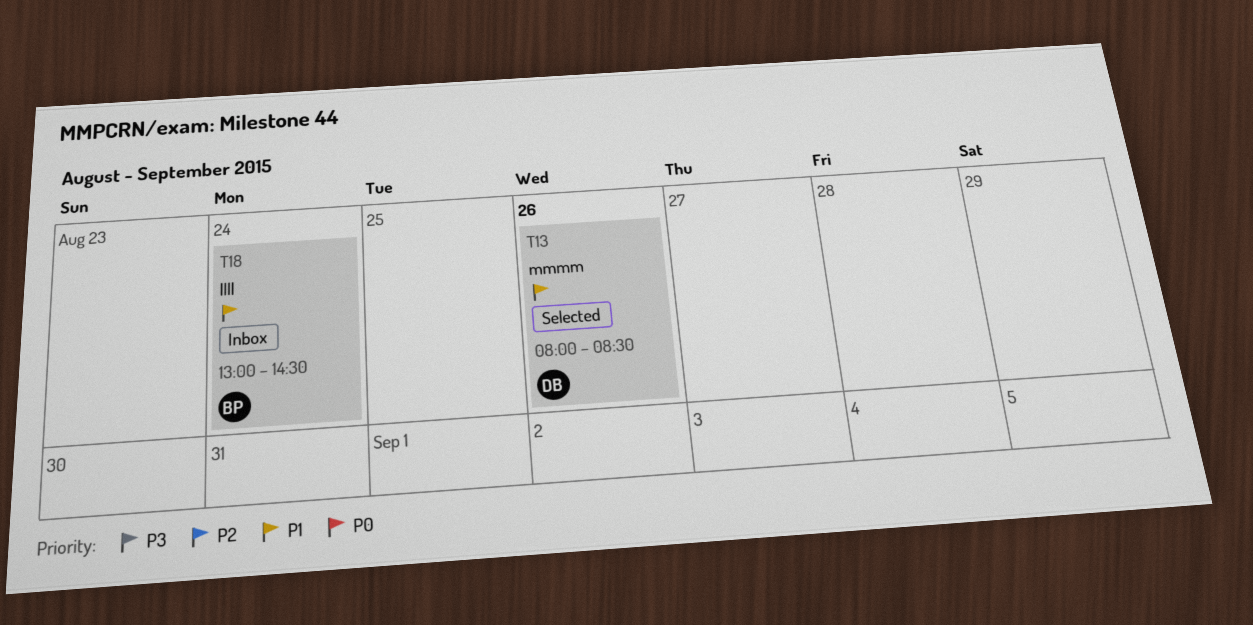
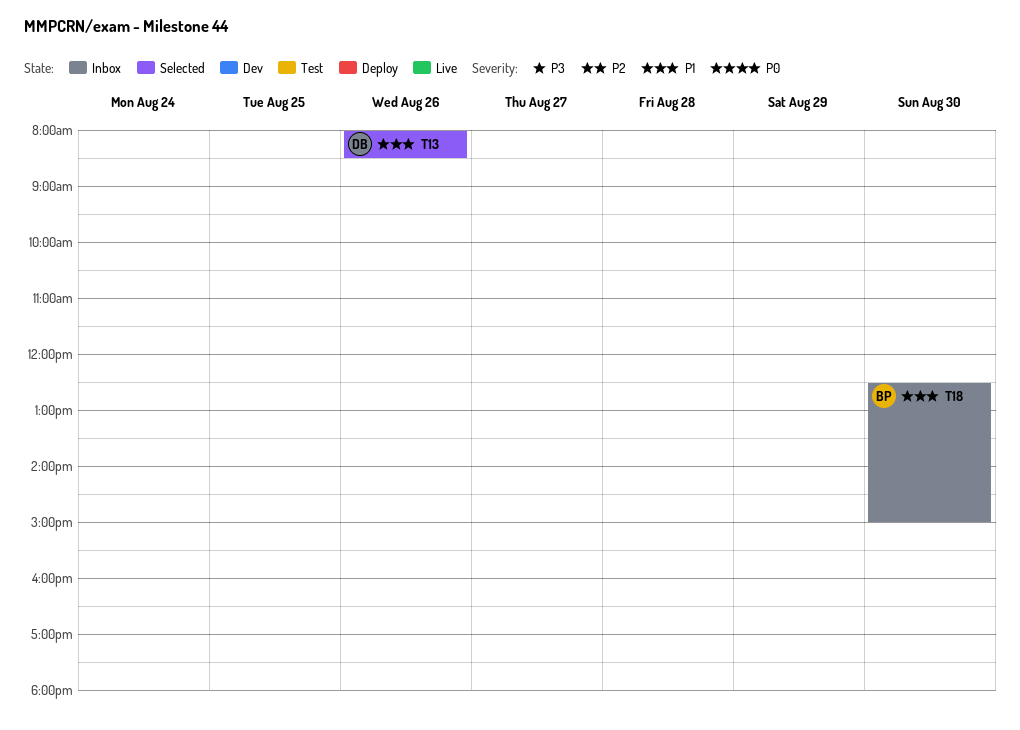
T18, day: Aug 24 -> Aug 30
T18, begins: 13:00 -> 12:30
T18, ends: 14:30 -> 15:00

